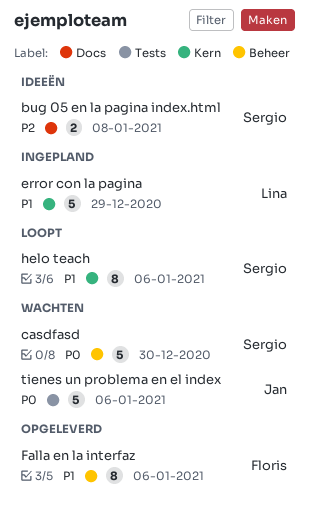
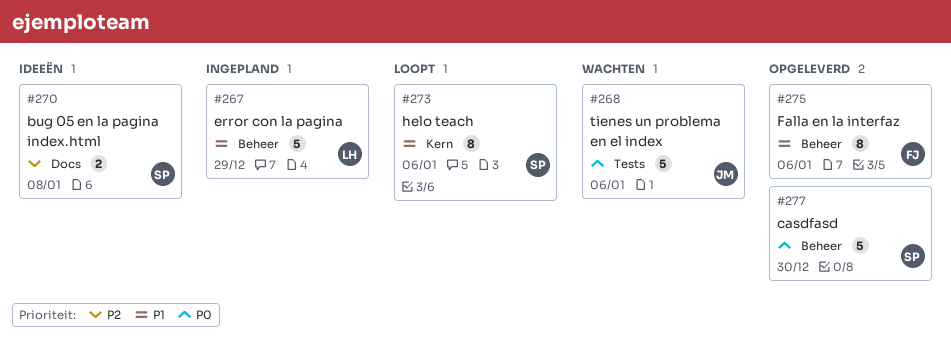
casdfasd, status: Wachten -> Opgeleverd
error con la pagina, label: Kern -> Beheer

